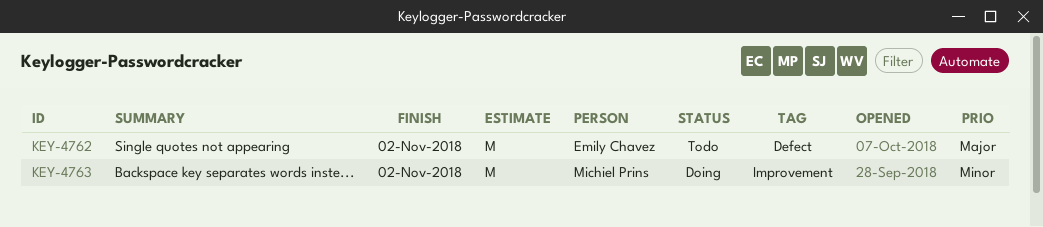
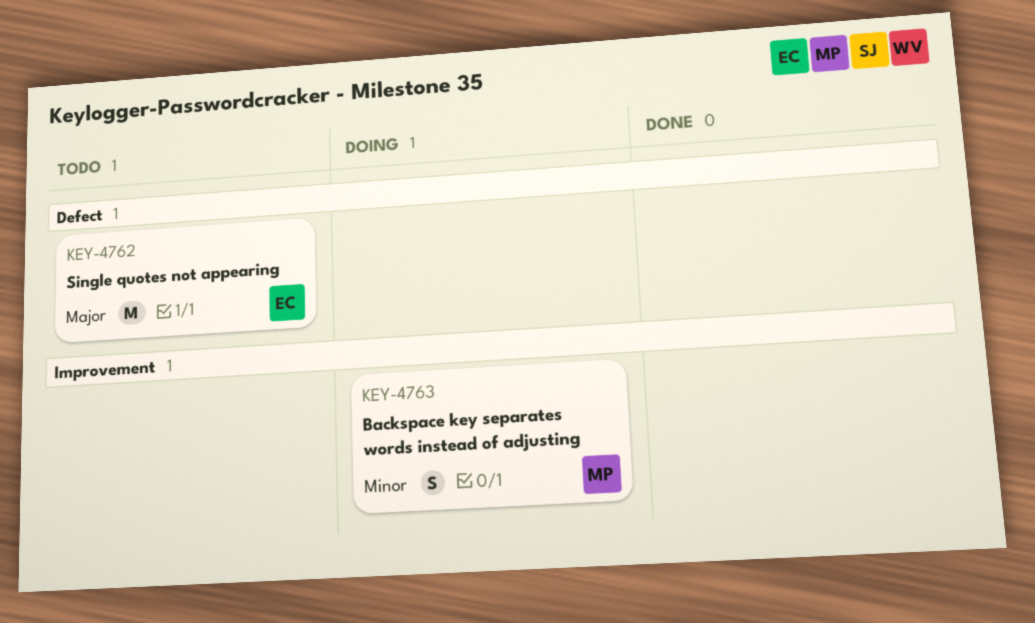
KEY-4763, estimate: M -> S

